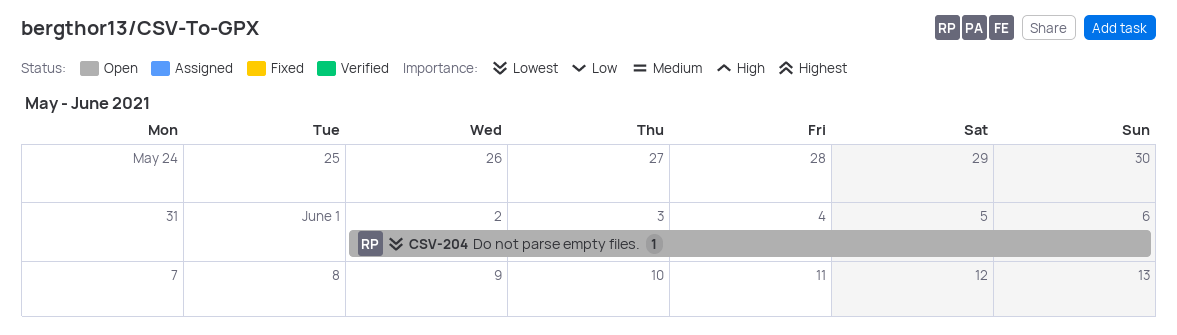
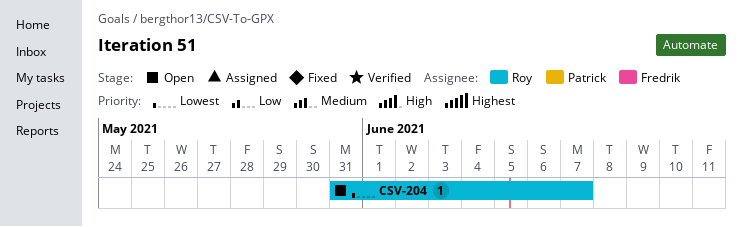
CSV-204, start: Jun 2 -> May 31
CSV-204, due: Jun 6 -> Jun 7

